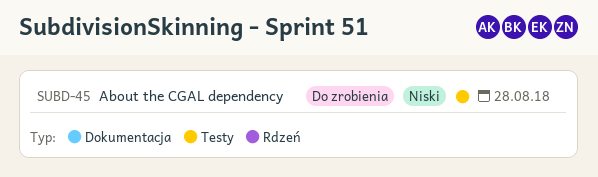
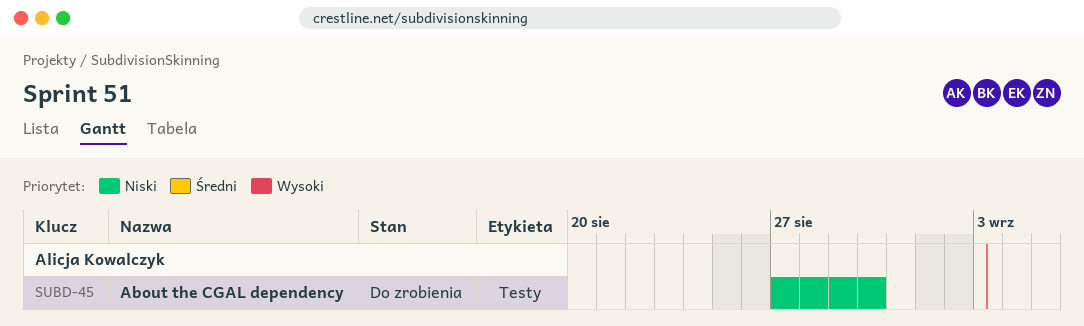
SUBD-45, due: Aug 28 -> Aug 30

